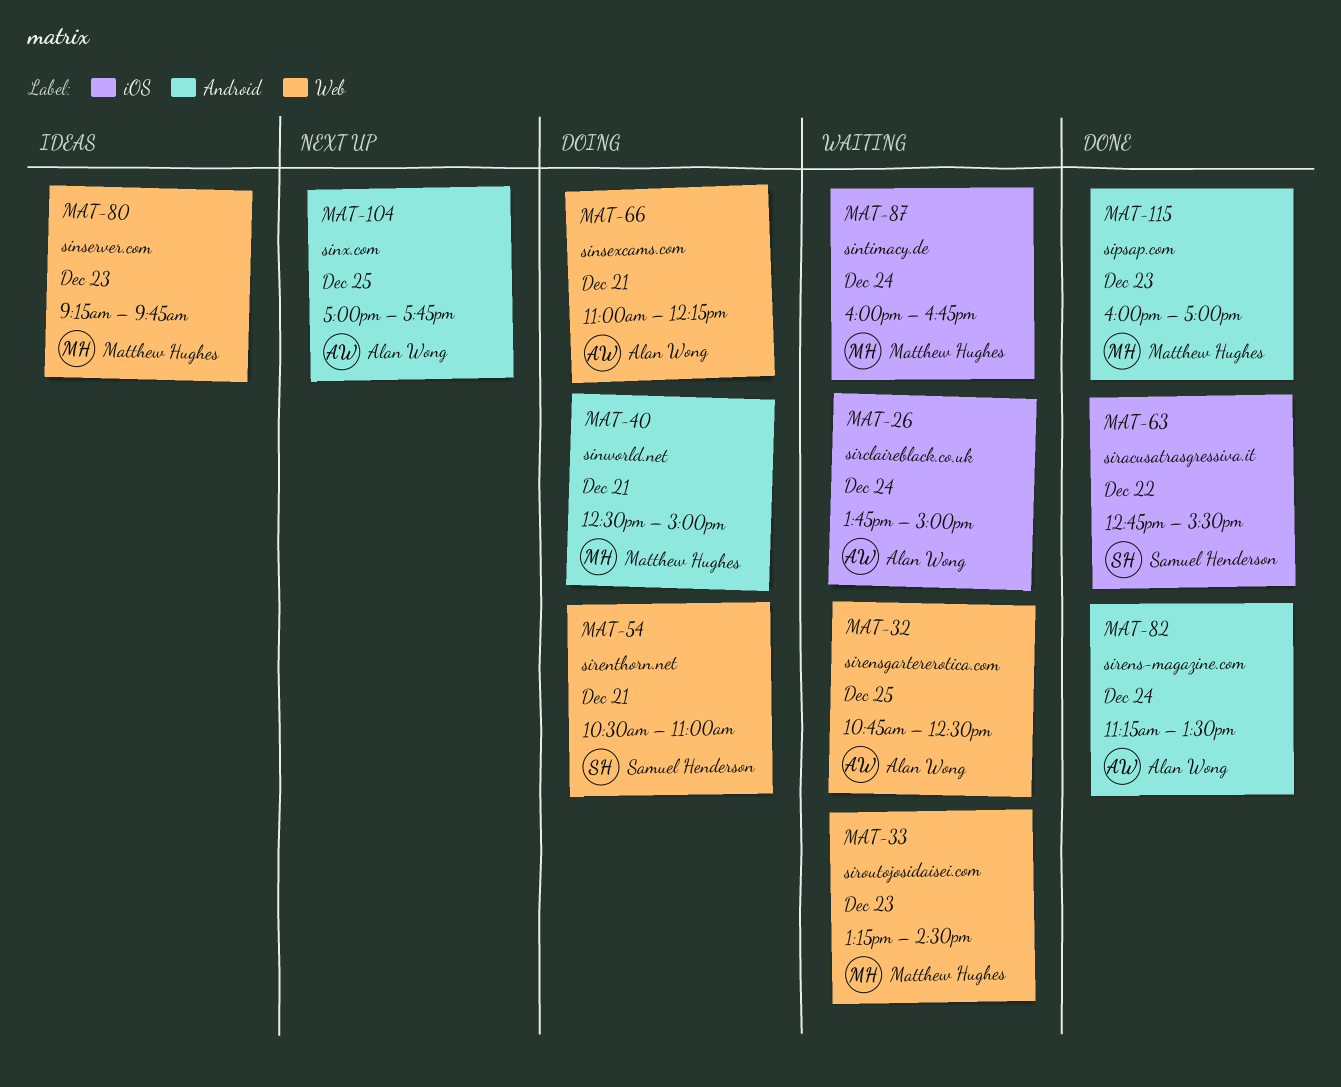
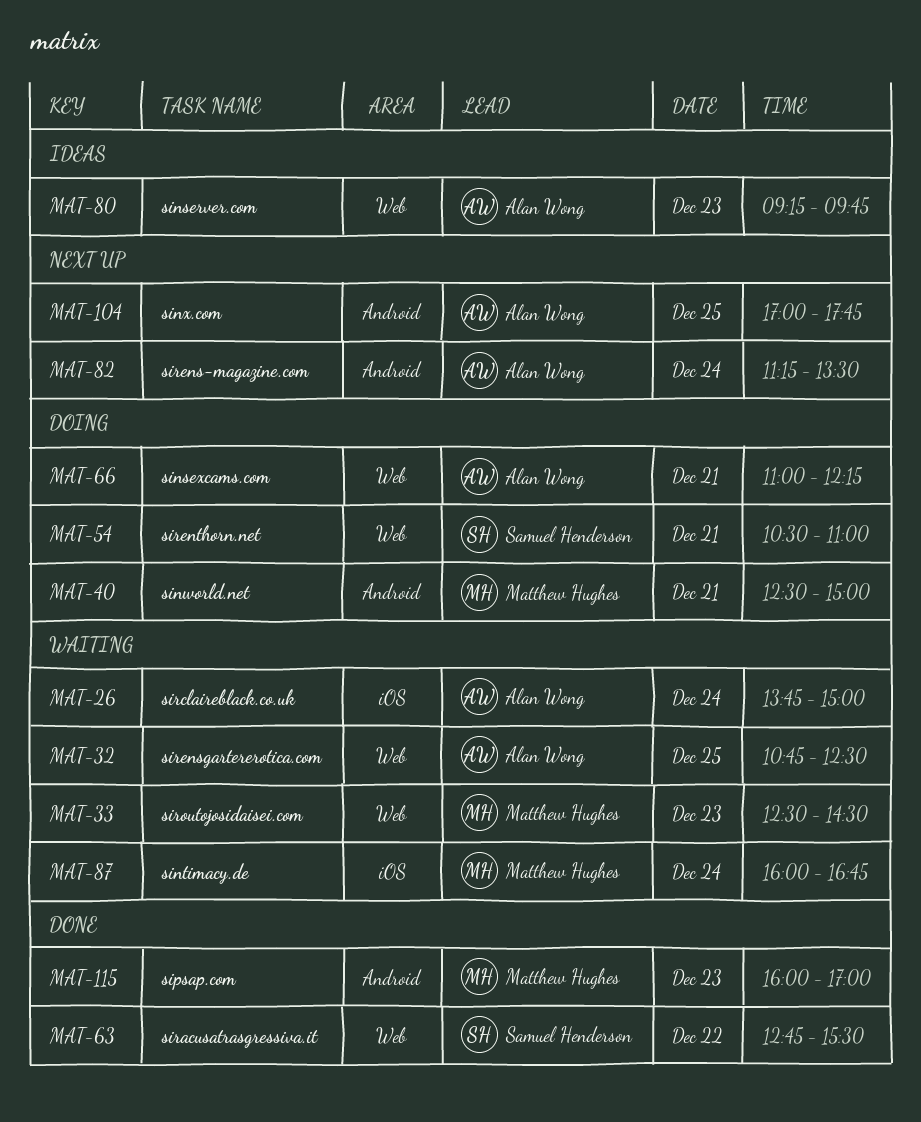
MAT-33, begins: 13:15 -> 12:30
MAT-63, label: iOS -> Web
MAT-80, owner: Matthew Hughes -> Alan Wong
MAT-82, status: Done -> Next up

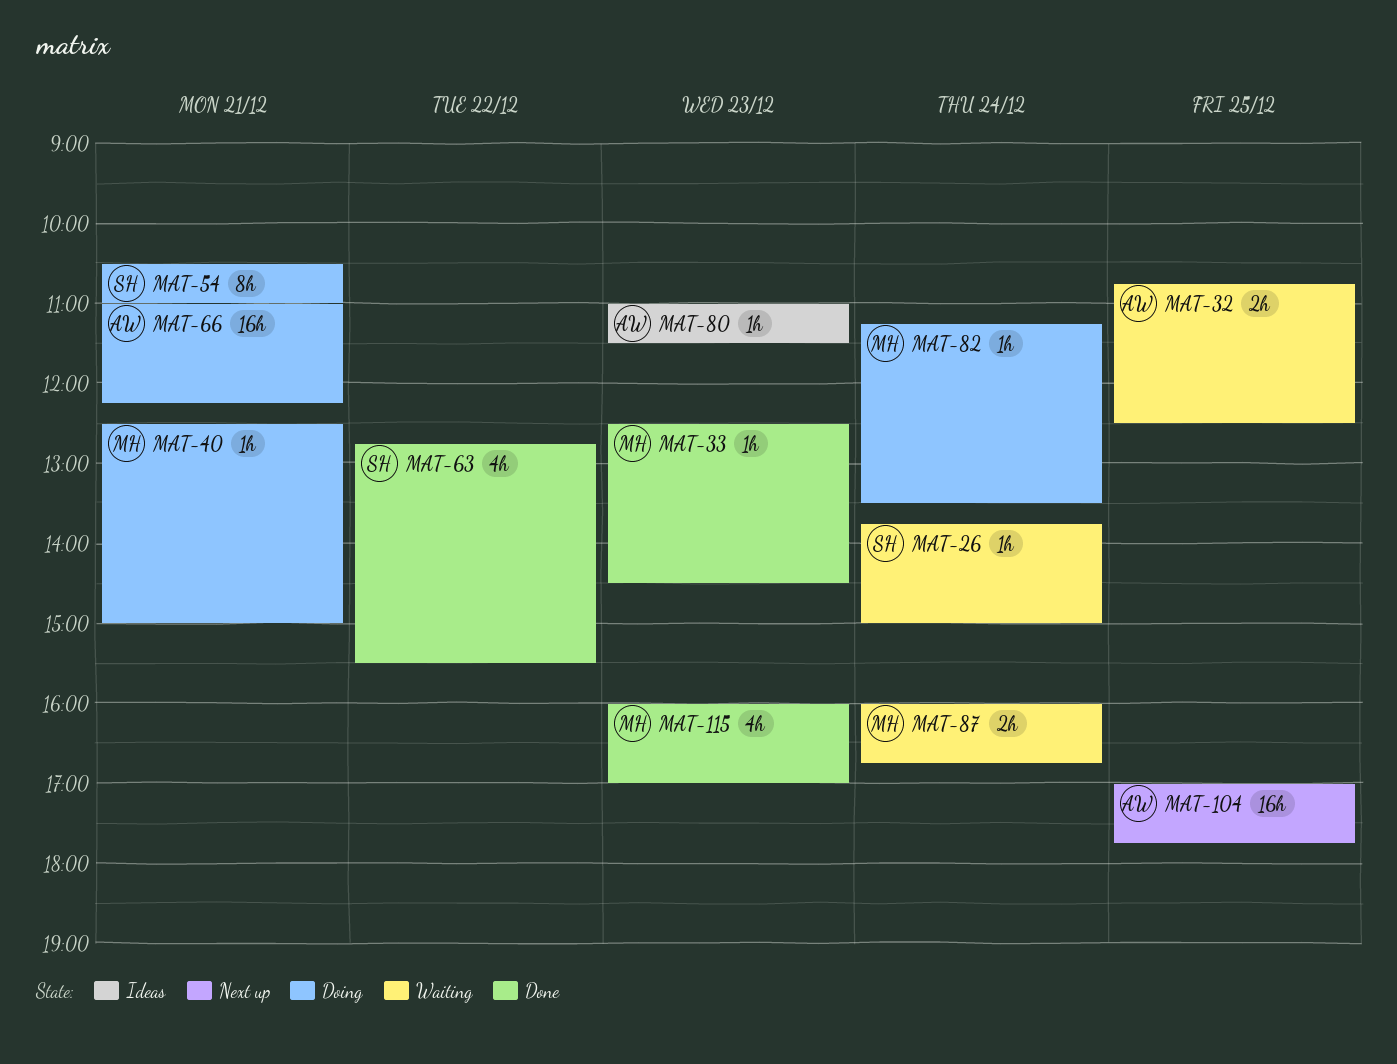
MAT-26, owner: Alan Wong -> Samuel Henderson
MAT-33, status: Waiting -> Done
MAT-80, begins: 09:15 -> 11:00
MAT-80, ends: 09:45 -> 11:30
MAT-82, status: Next up -> Doing
MAT-82, owner: Alan Wong -> Matthew Hughes

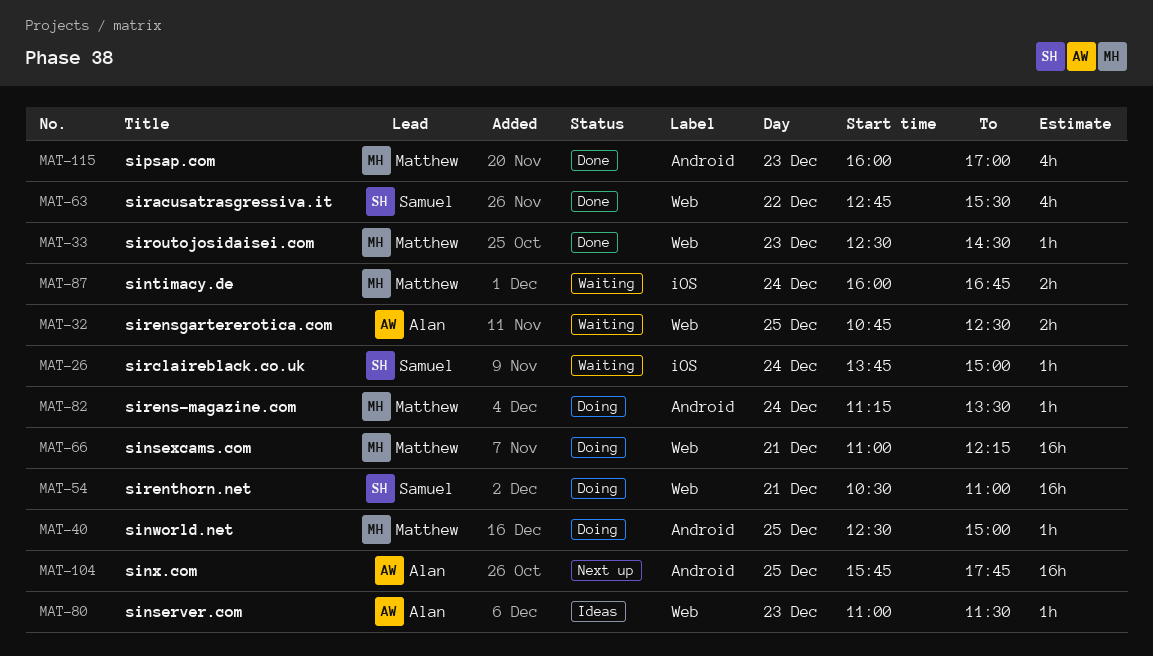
MAT-40, day: Dec 21 -> Dec 25
MAT-54, estimate: 8h -> 16h
MAT-66, owner: Alan -> Matthew
MAT-104, begins: 17:00 -> 15:45

